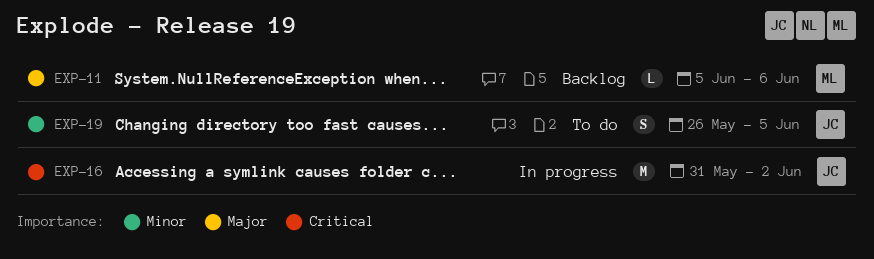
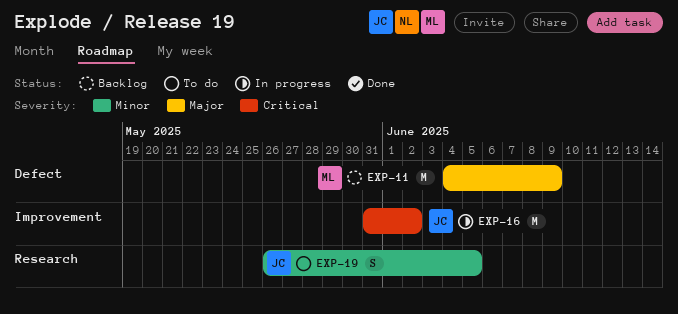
EXP-11, estimate: L -> M
EXP-11, start: Jun 5 -> Jun 4
EXP-11, due: Jun 6 -> Jun 9

